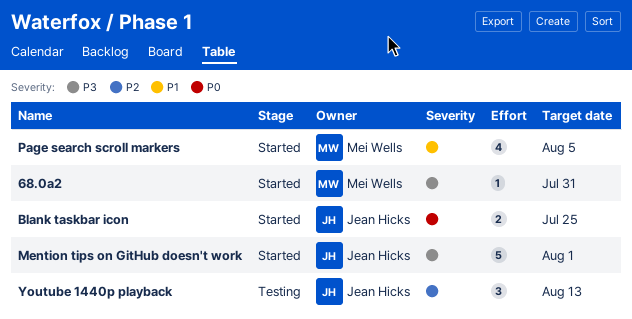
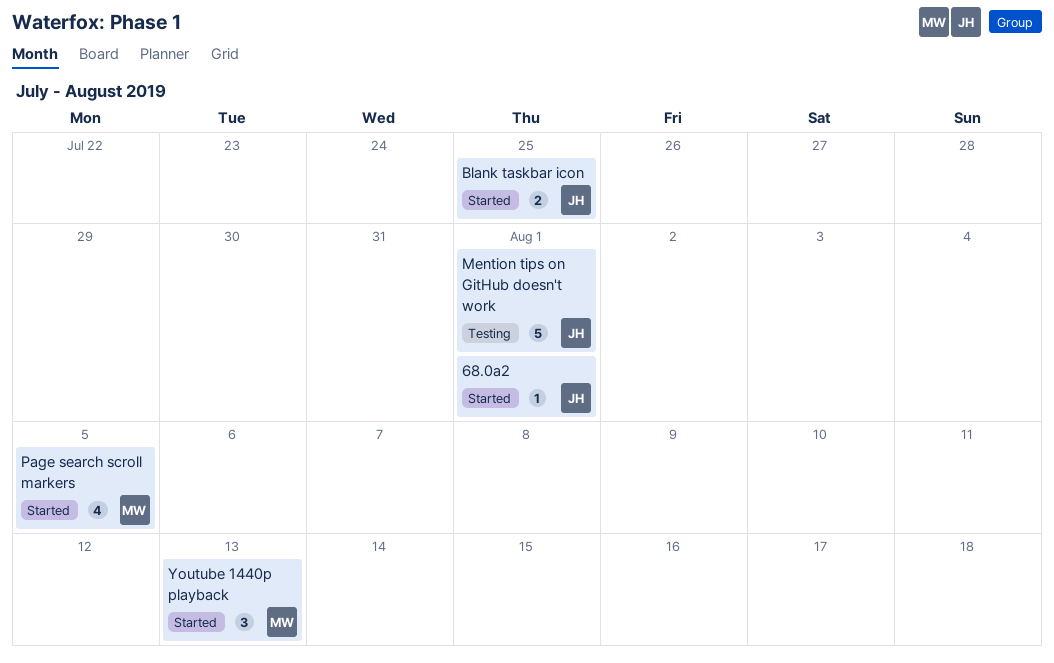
68.0a2, owner: Mei Wells -> Jean Hicks
68.0a2, due: Jul 31 -> Aug 1
Mention tips on GitHub doesn't work, status: Started -> Testing
Youtube 1440p playback, status: Testing -> Started
Youtube 1440p playback, owner: Jean Hicks -> Mei Wells

